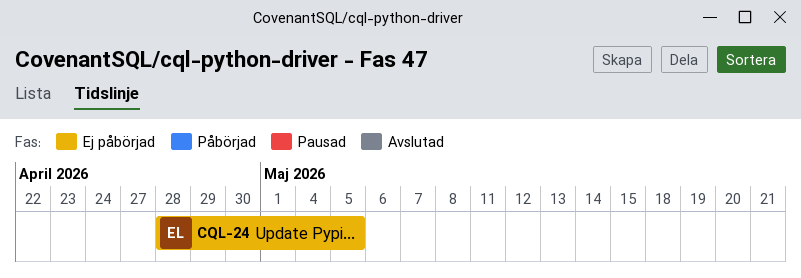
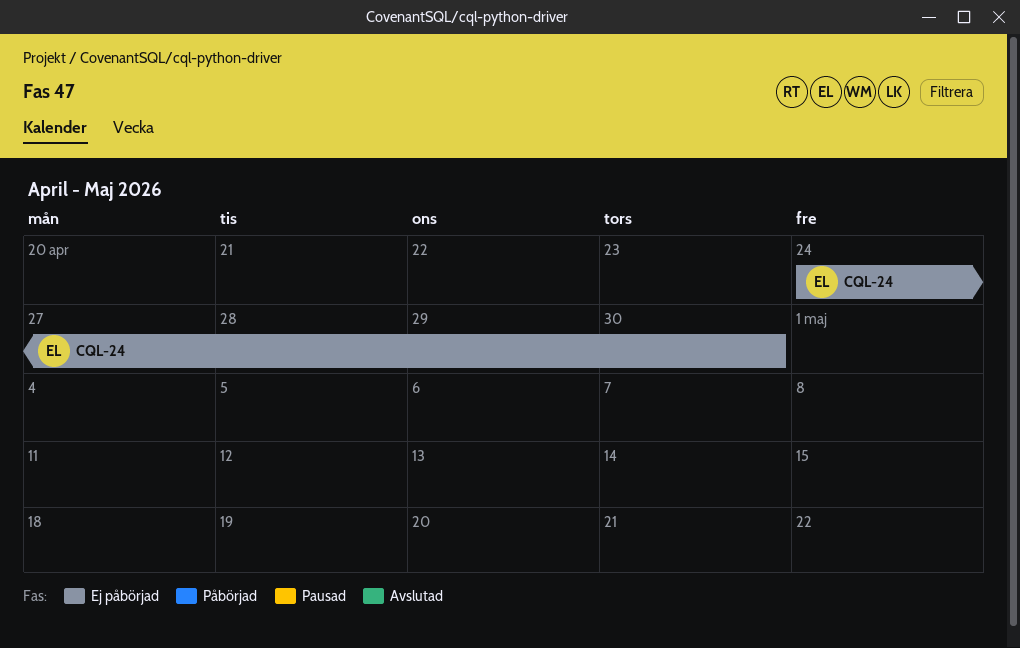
CQL-24, start: Apr 28 -> Apr 24
CQL-24, due: May 5 -> Apr 30

